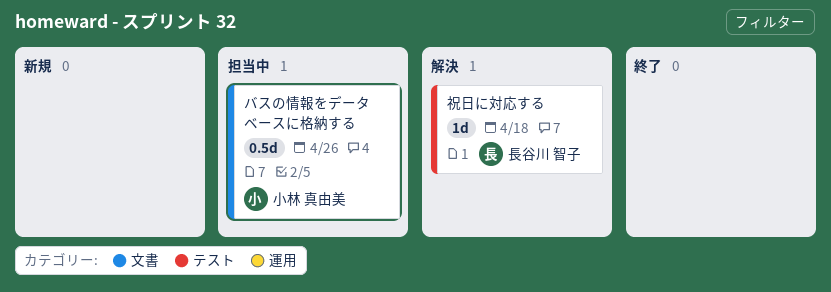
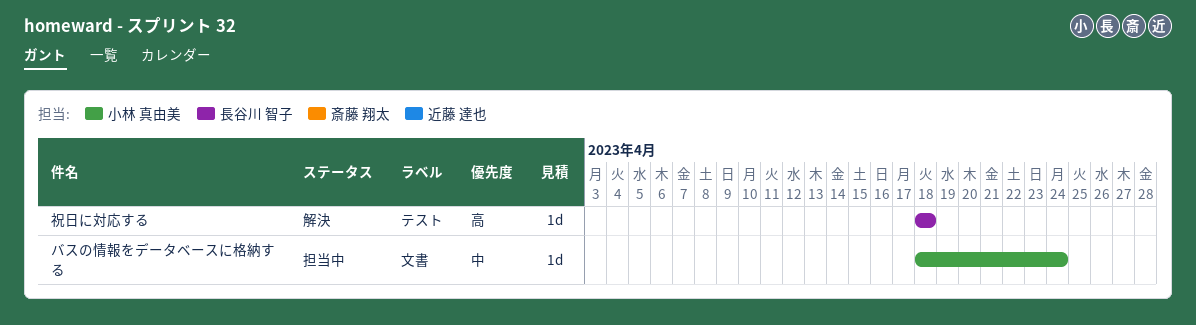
バスの情報をデータベースに格納する, estimate: 0.5d -> 1d
バスの情報をデータベースに格納する, due: Apr 26 -> Apr 24

